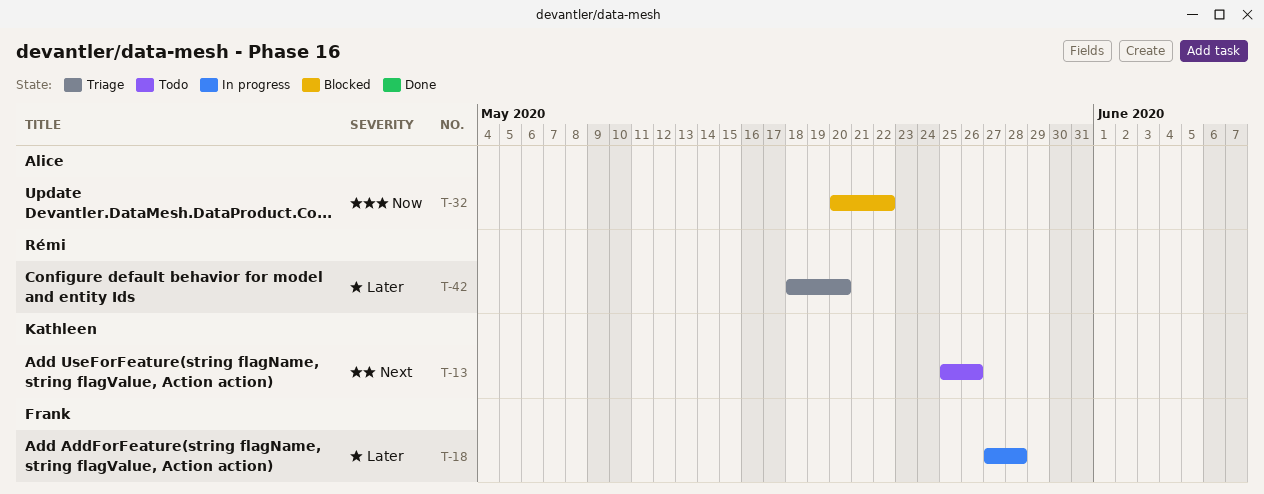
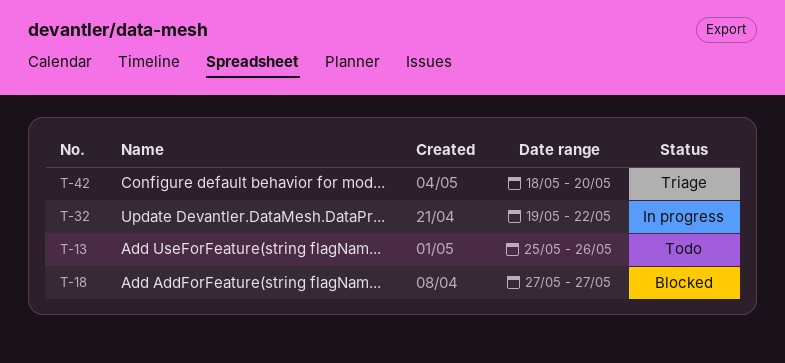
T-18, status: In progress -> Blocked
T-18, due: May 28 -> May 27
T-32, status: Blocked -> In progress
T-32, start: May 20 -> May 19

